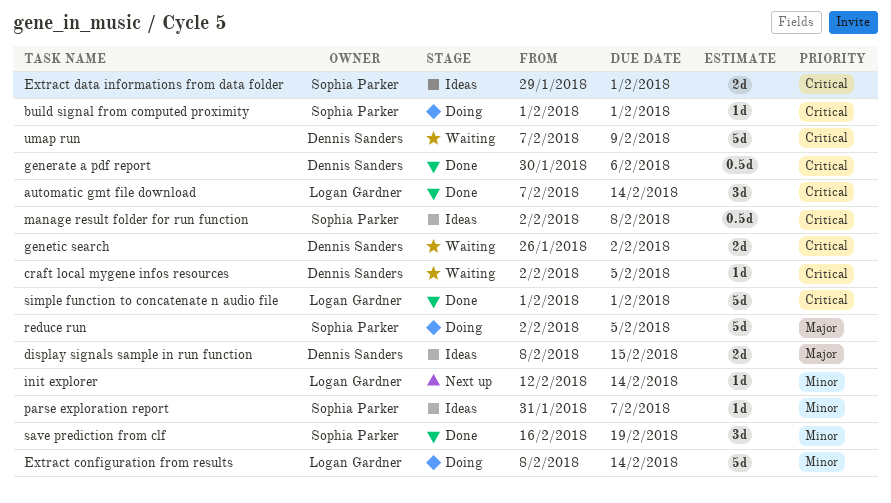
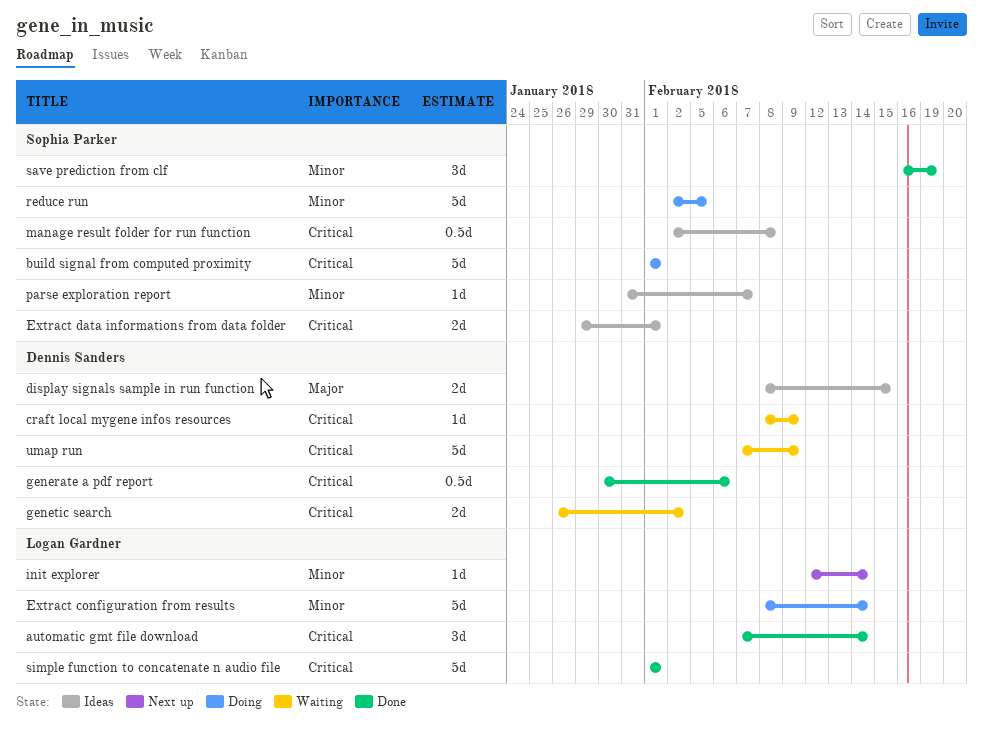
build signal from computed proximity, estimate: 1d -> 5d
craft local mygene infos resources, start: Feb 2 -> Feb 8
craft local mygene infos resources, due: Feb 5 -> Feb 9
reduce run, priority: Major -> Minor

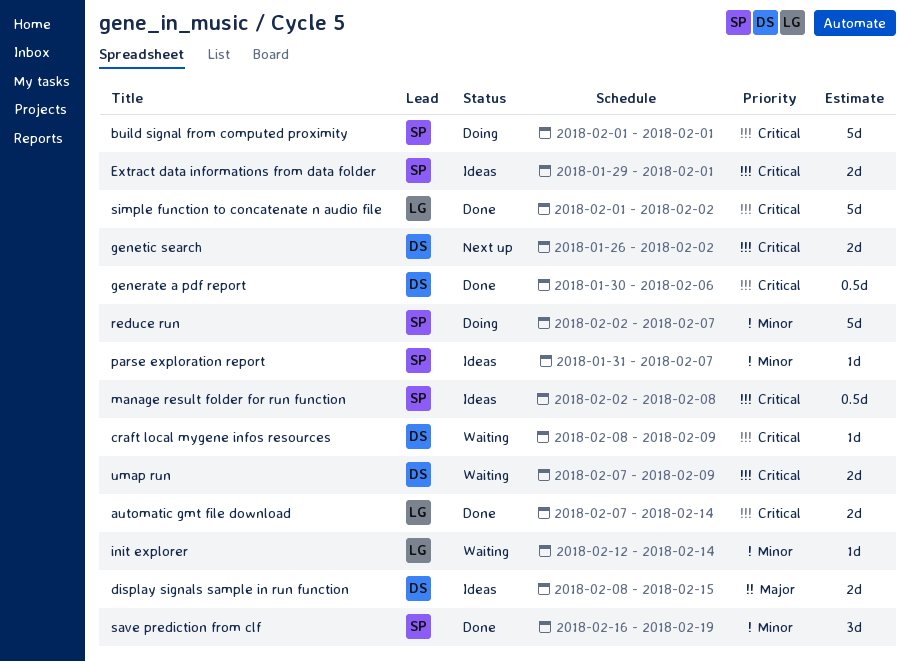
automatic gmt file download, estimate: 3d -> 2d
Extract configuration from results: present -> none
genetic search, status: Waiting -> Next up
init explorer, status: Next up -> Waiting
reduce run, due: Feb 5 -> Feb 7
simple function to concatenate n audio file, due: Feb 1 -> Feb 2
umap run, estimate: 5d -> 2d

